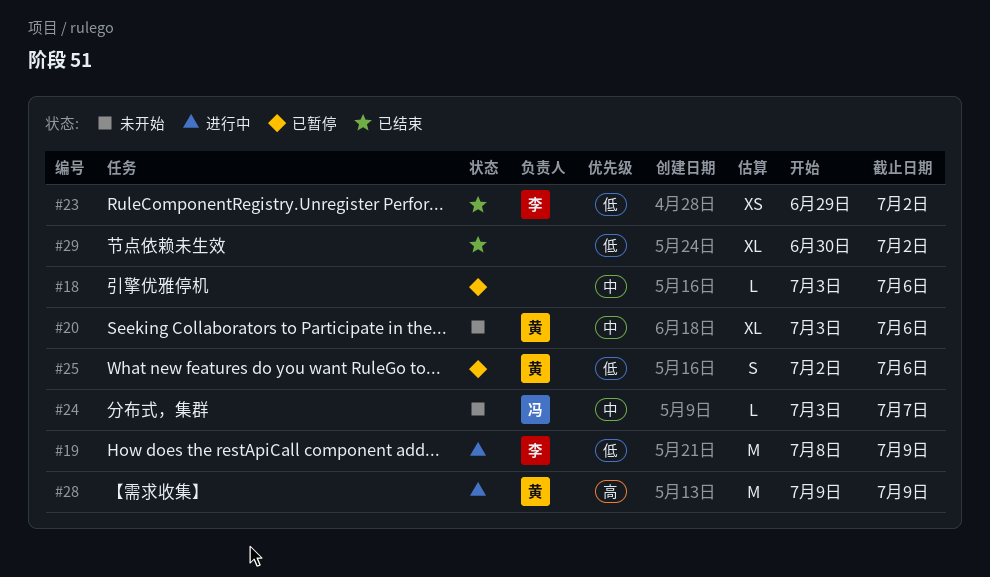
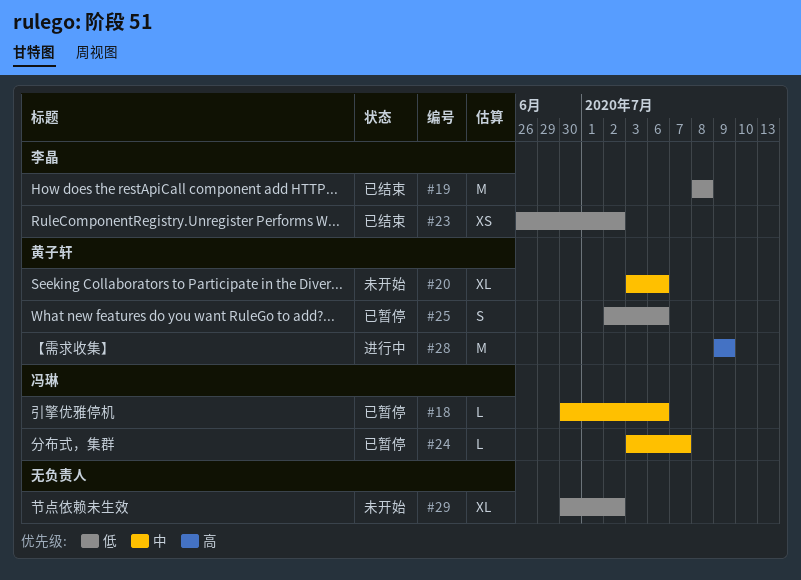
#18, owner: none -> 冯琳
#18, start: Jul 3 -> Jun 30
#19, status: 进行中 -> 已结束
#19, due: Jul 9 -> Jul 8
#23, start: Jun 29 -> Jun 26
#24, status: 未开始 -> 已暂停
#29, status: 已结束 -> 未开始

